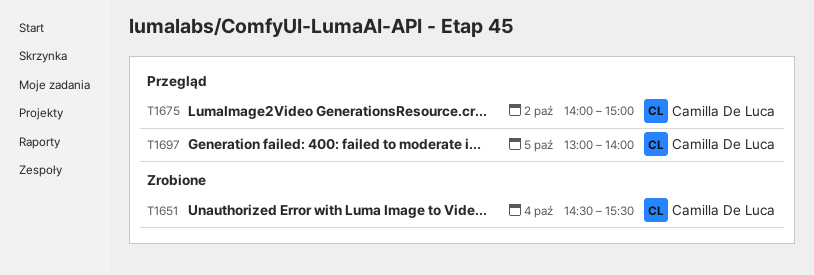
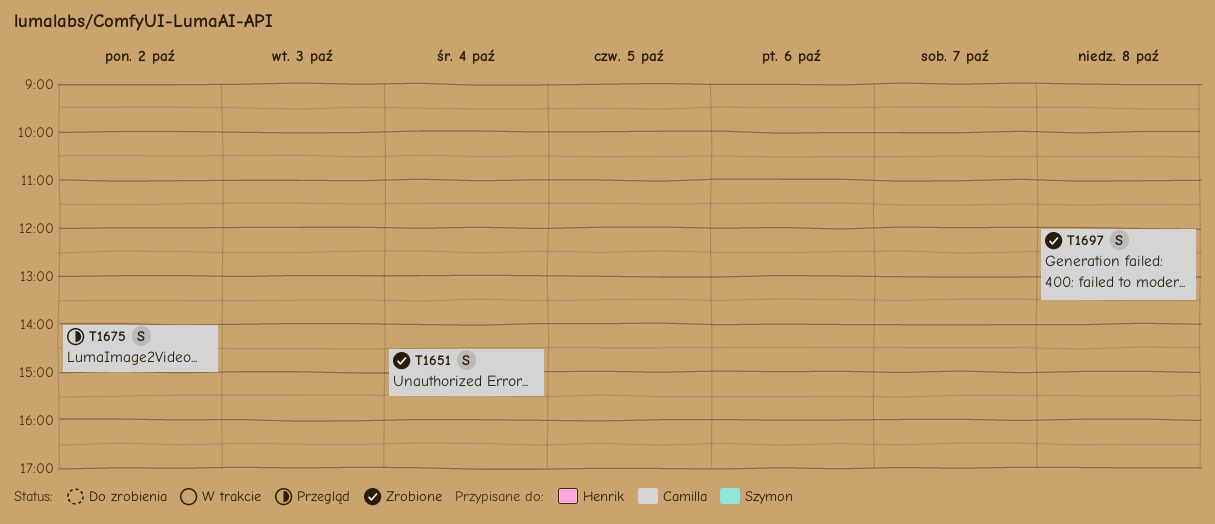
T1697, status: Przegląd -> Zrobione
T1697, day: Oct 5 -> Oct 8
T1697, begins: 13:00 -> 12:00
T1697, ends: 14:00 -> 13:30

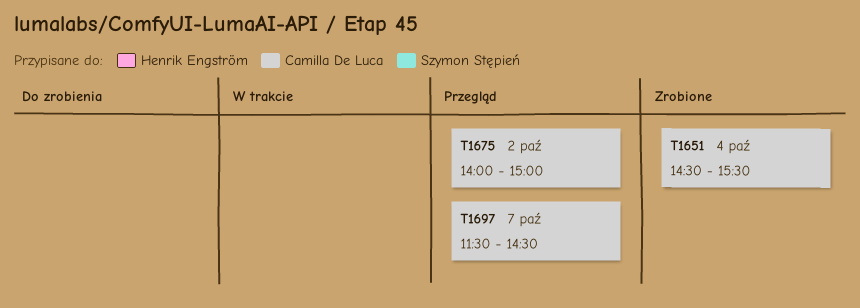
T1697, status: Zrobione -> Przegląd
T1697, day: Oct 8 -> Oct 7
T1697, begins: 12:00 -> 11:30
T1697, ends: 13:30 -> 14:30

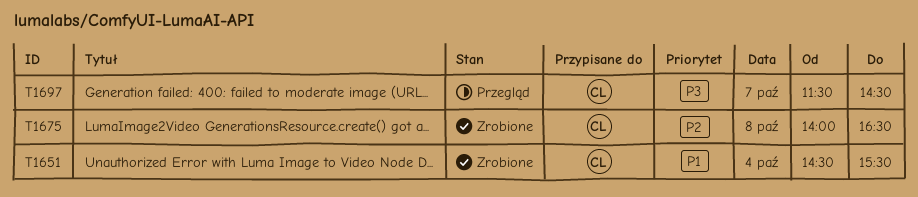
T1675, status: Przegląd -> Zrobione
T1675, day: Oct 2 -> Oct 8
T1675, ends: 15:00 -> 16:30

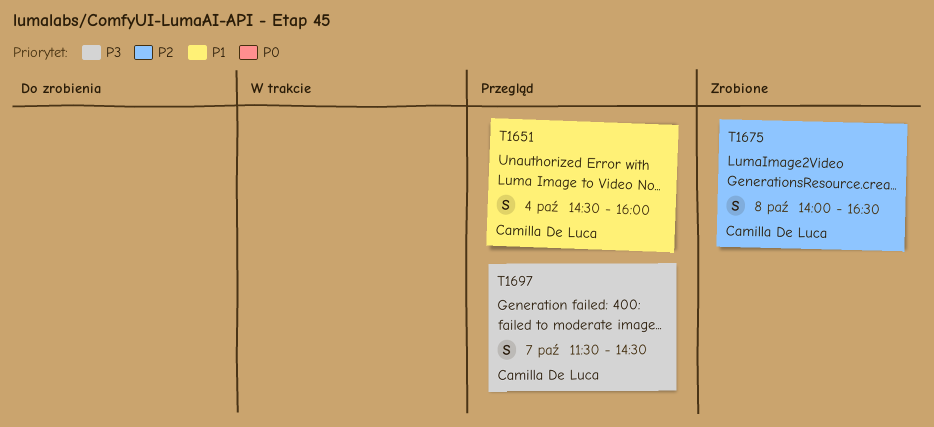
T1651, status: Zrobione -> Przegląd
T1651, ends: 15:30 -> 16:00

